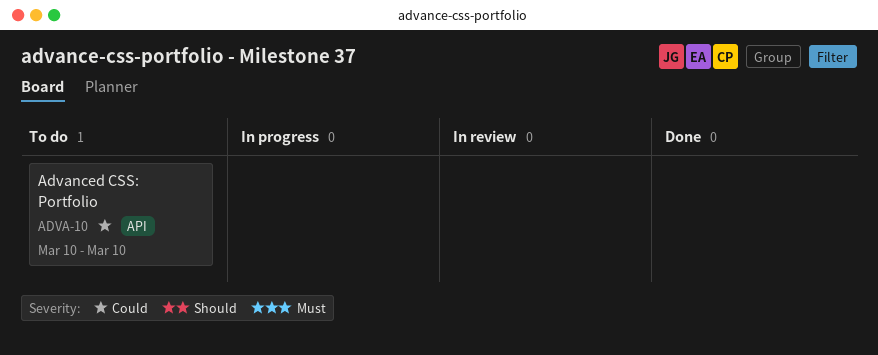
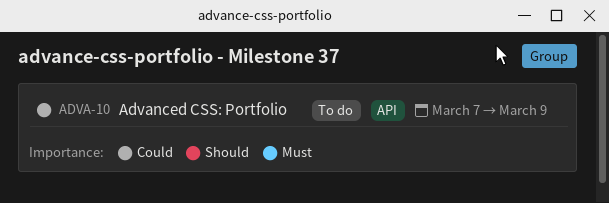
ADVA-10, start: Mar 10 -> Mar 7
ADVA-10, due: Mar 10 -> Mar 9

